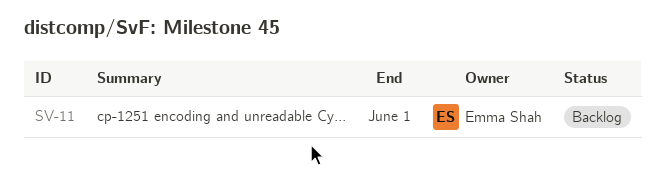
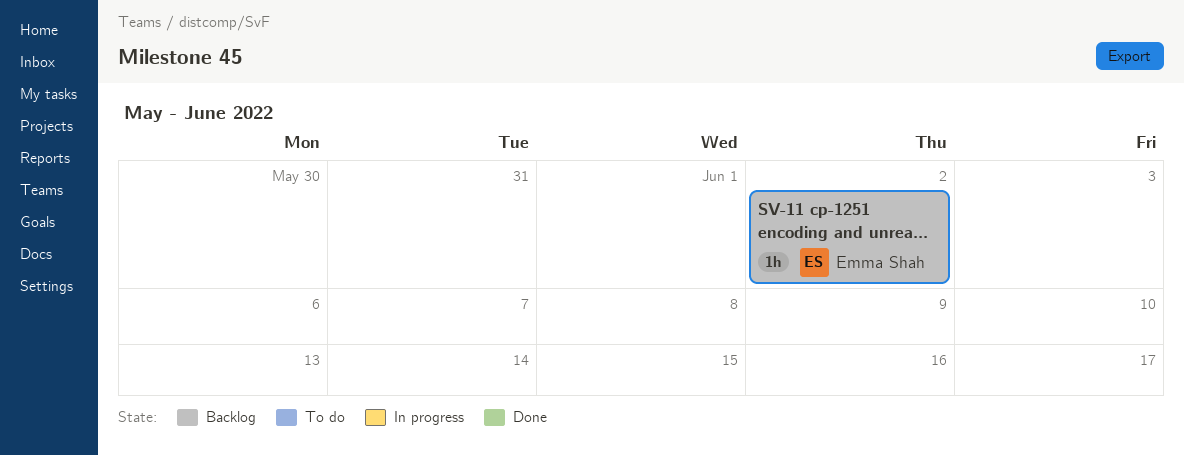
SV-11, due: Jun 1 -> Jun 2

